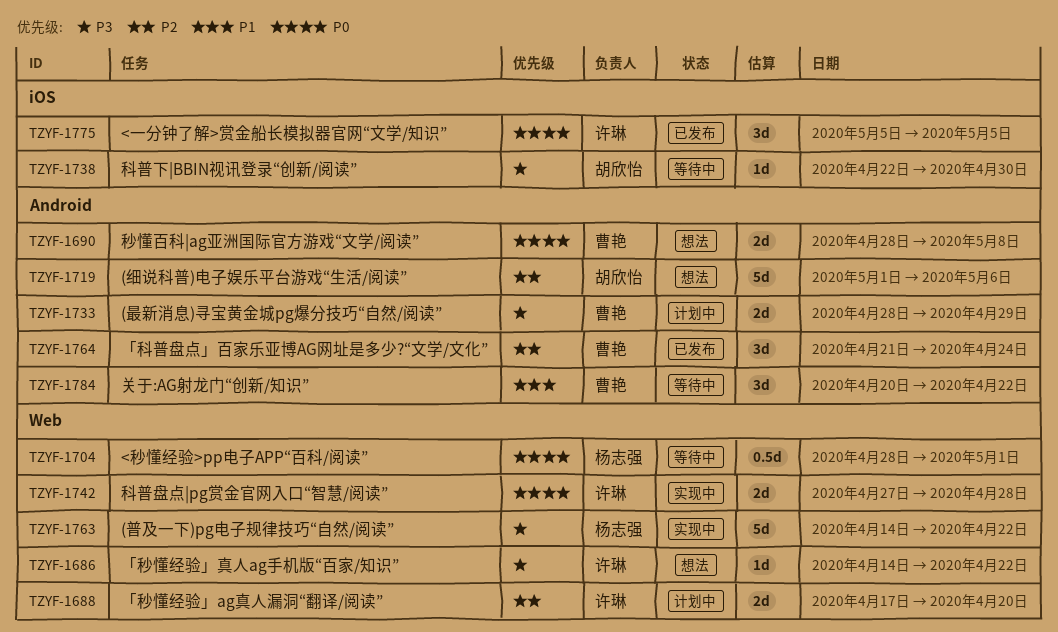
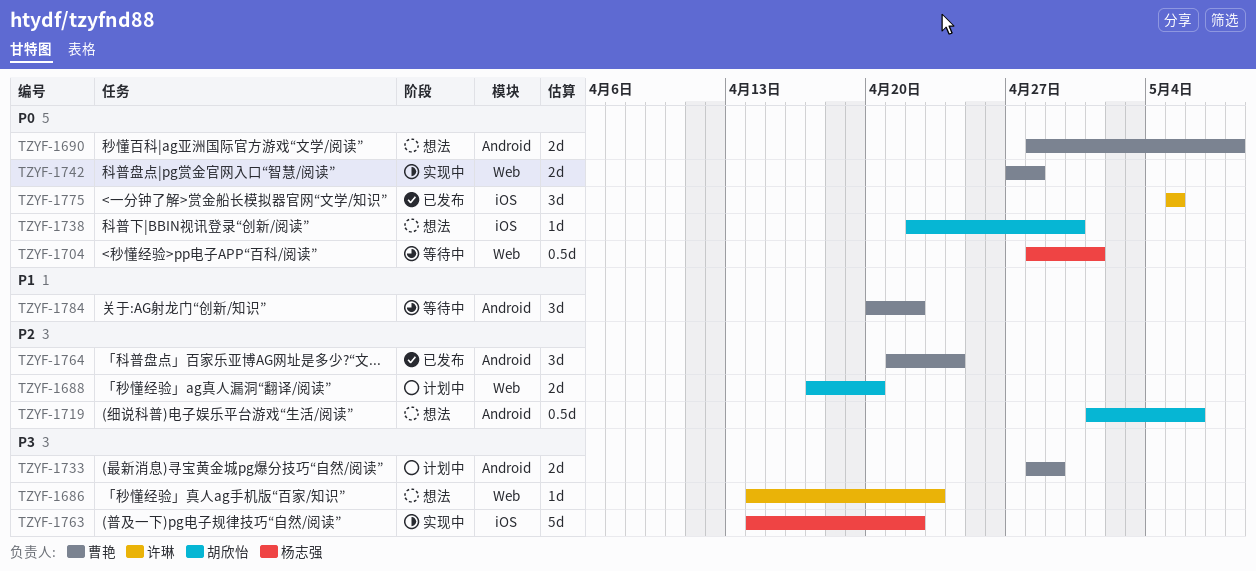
TZYF-1686, due: Apr 22 -> Apr 23
TZYF-1688, owner: 许琳 -> 胡欣怡
TZYF-1719, estimate: 5d -> 0.5d
TZYF-1738, status: 等待中 -> 想法
TZYF-1738, priority: P3 -> P0
TZYF-1742, owner: 许琳 -> 曹艳
TZYF-1763, label: Web -> iOS

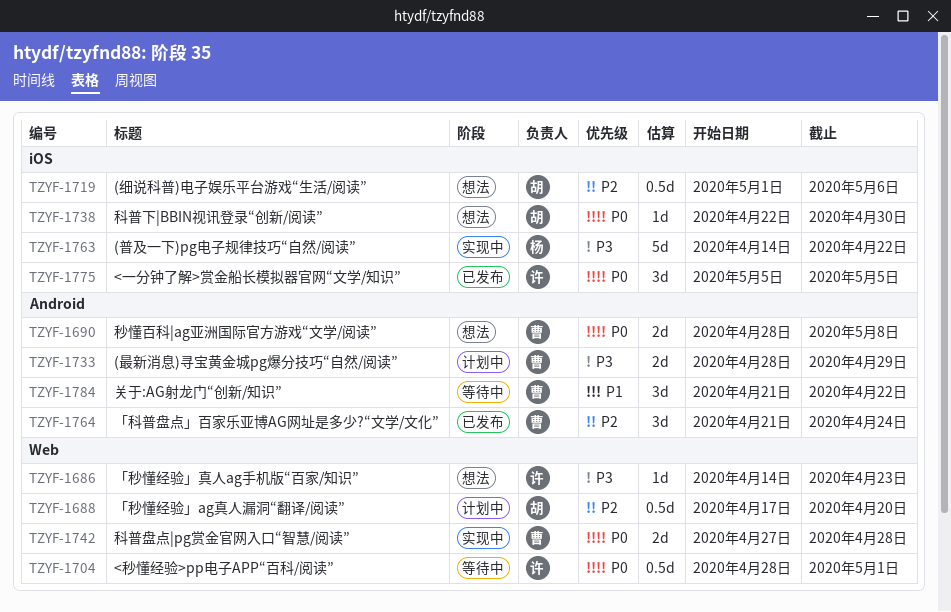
TZYF-1688, estimate: 2d -> 0.5d
TZYF-1704, owner: 杨志强 -> 许琳
TZYF-1719, label: Android -> iOS
TZYF-1784, start: Apr 20 -> Apr 21

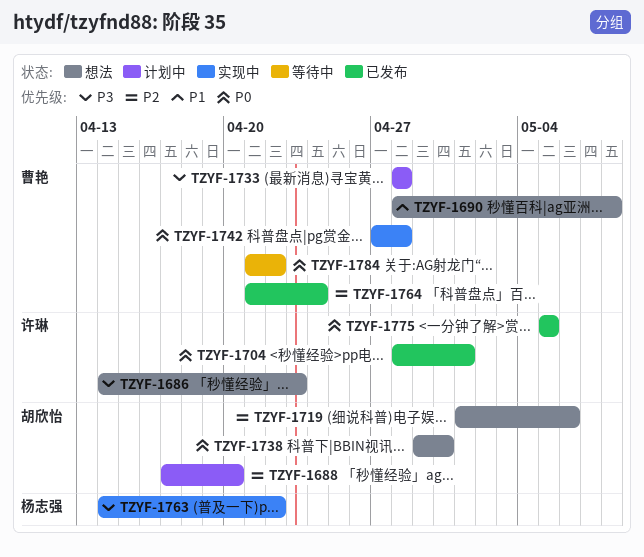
TZYF-1690, priority: P0 -> P1
TZYF-1704, status: 等待中 -> 已发布
TZYF-1733, due: Apr 29 -> Apr 28
TZYF-1738, start: Apr 22 -> Apr 29
TZYF-1784, priority: P1 -> P0

